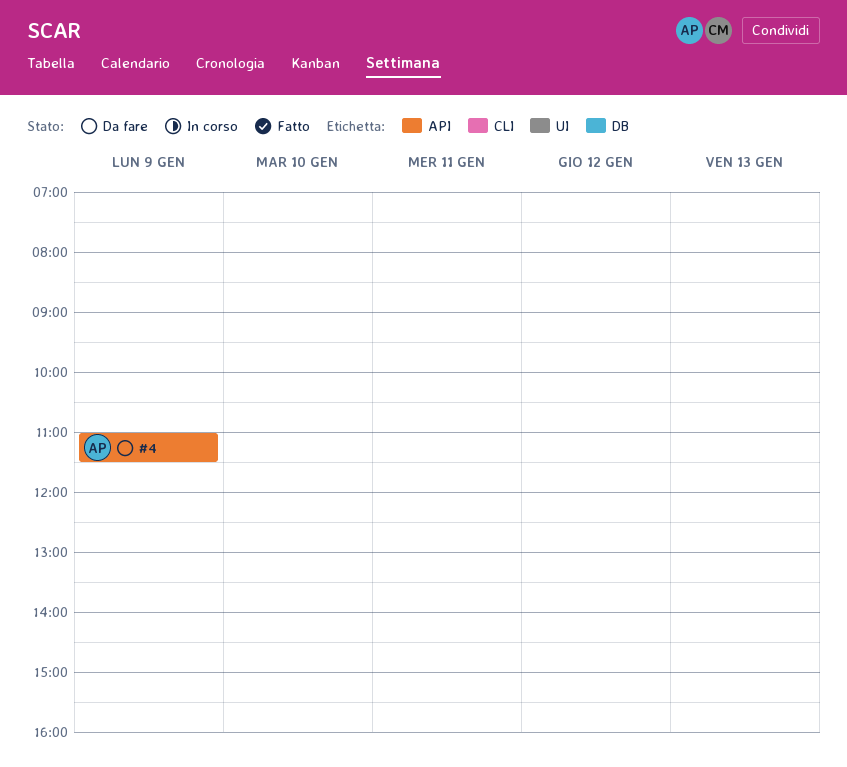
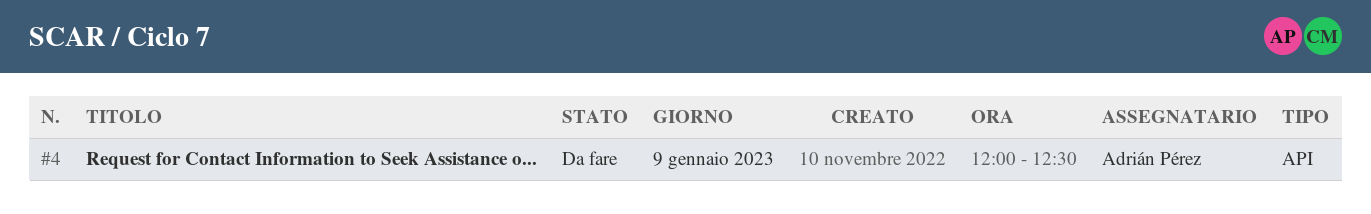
#4, begins: 11:00 -> 12:00
#4, ends: 11:30 -> 12:30

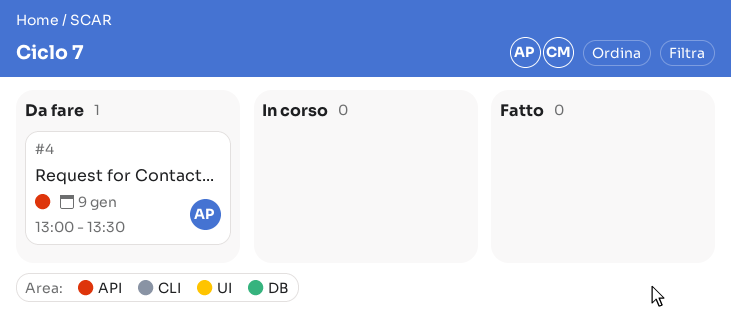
#4, begins: 12:00 -> 13:00
#4, ends: 12:30 -> 13:30

